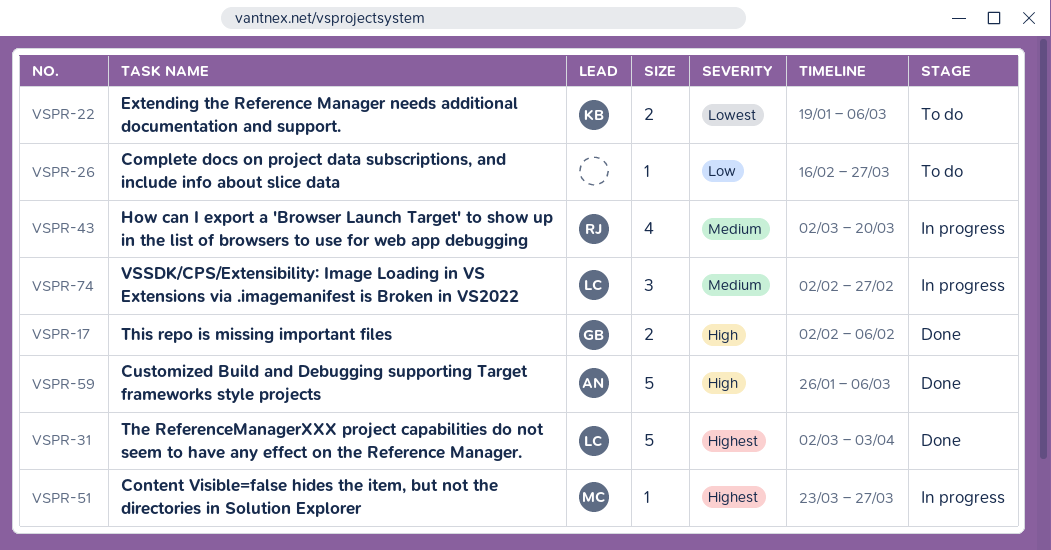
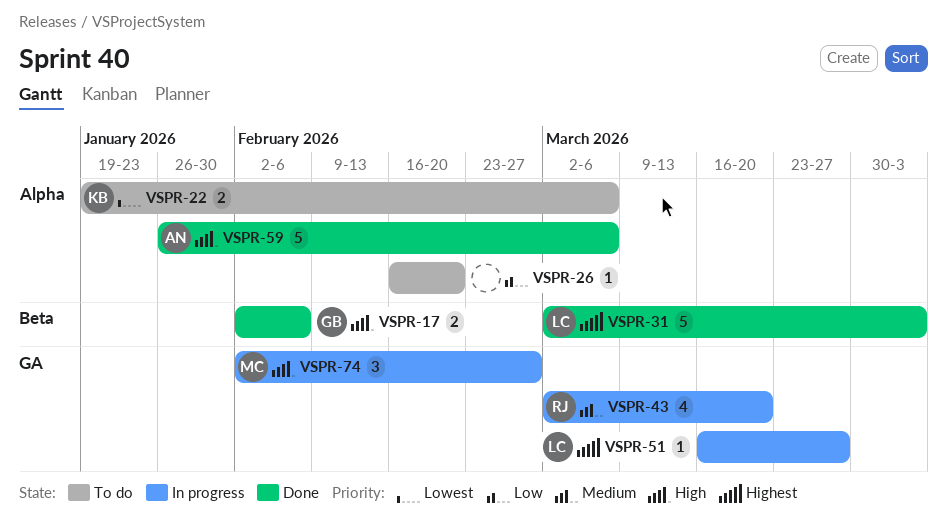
VSPR-26, due: Mar 27 -> Feb 20
VSPR-51, owner: MC -> LC
VSPR-51, start: Mar 23 -> Mar 16
VSPR-74, owner: LC -> MC
VSPR-74, priority: Medium -> High

